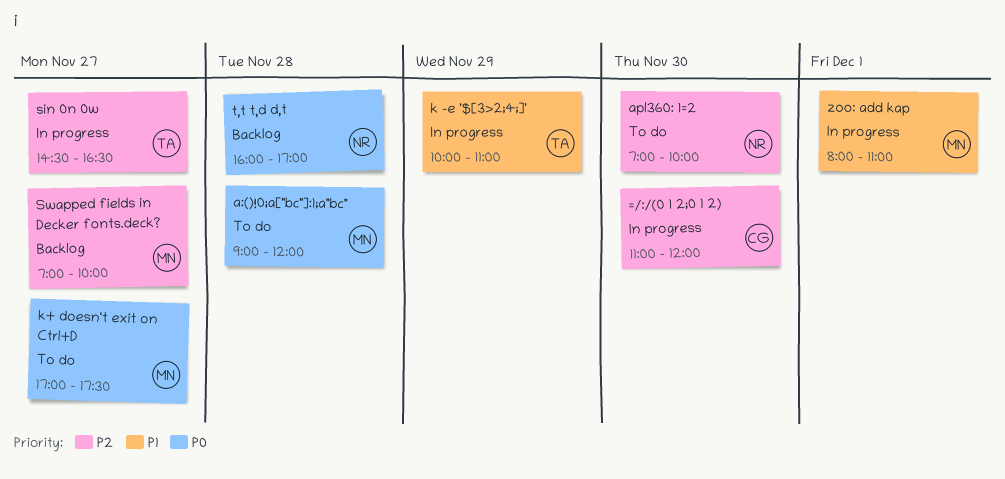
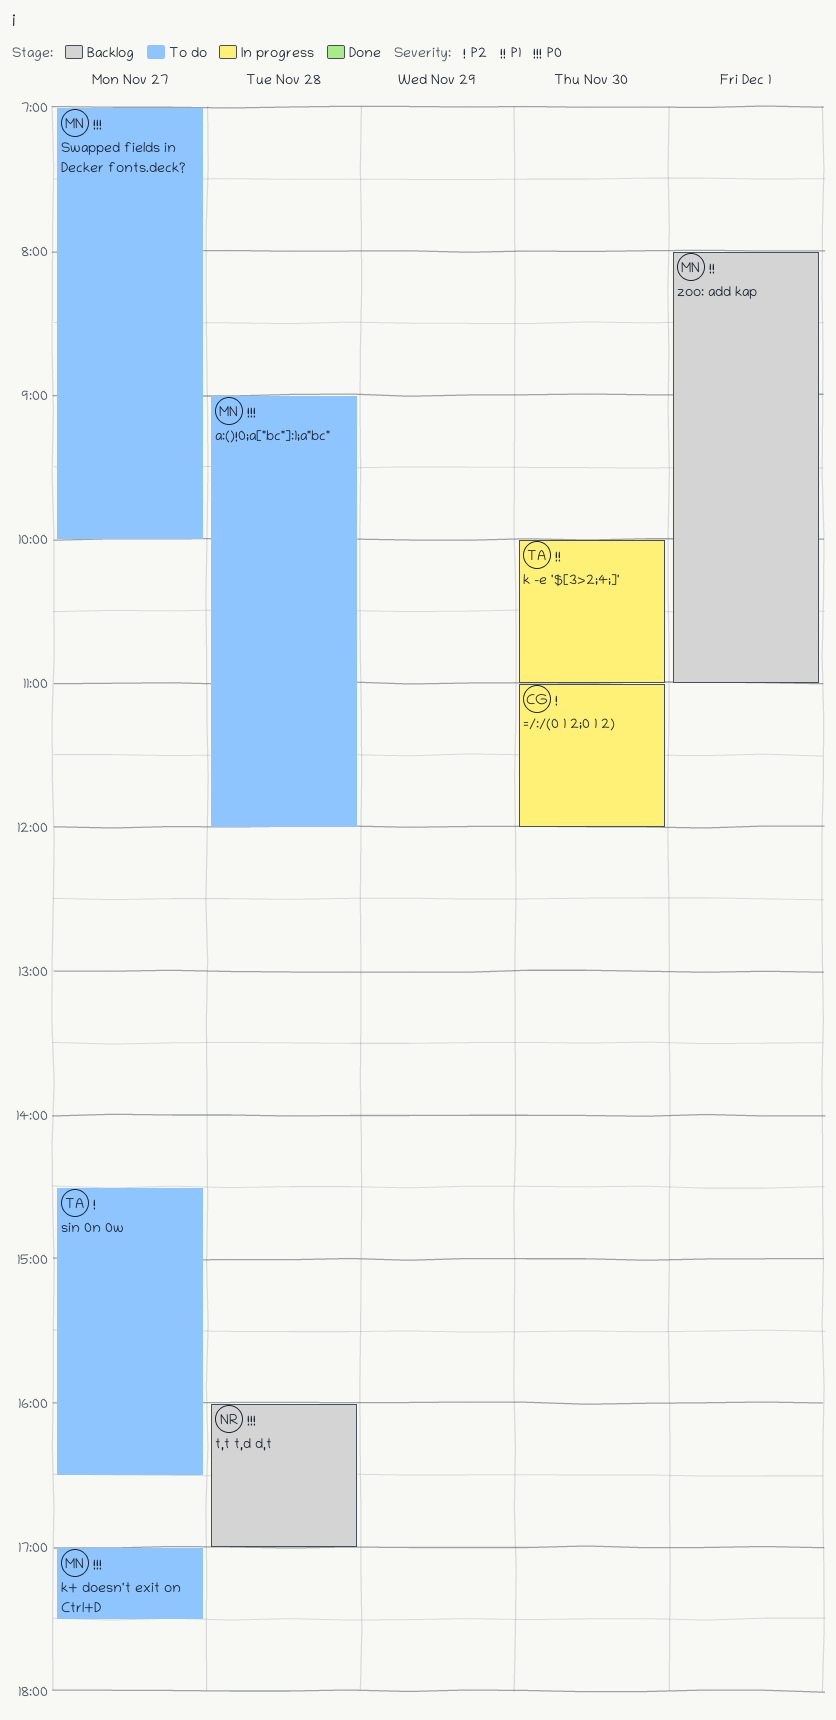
apl360: 1=2: present -> none
k -e '$[3>2;4;]', day: Nov 29 -> Nov 30
sin 0n 0w, status: In progress -> To do
Swapped fields in Decker fonts.deck?, status: Backlog -> To do
Swapped fields in Decker fonts.deck?, priority: P2 -> P0
zoo: add kap, status: In progress -> Backlog

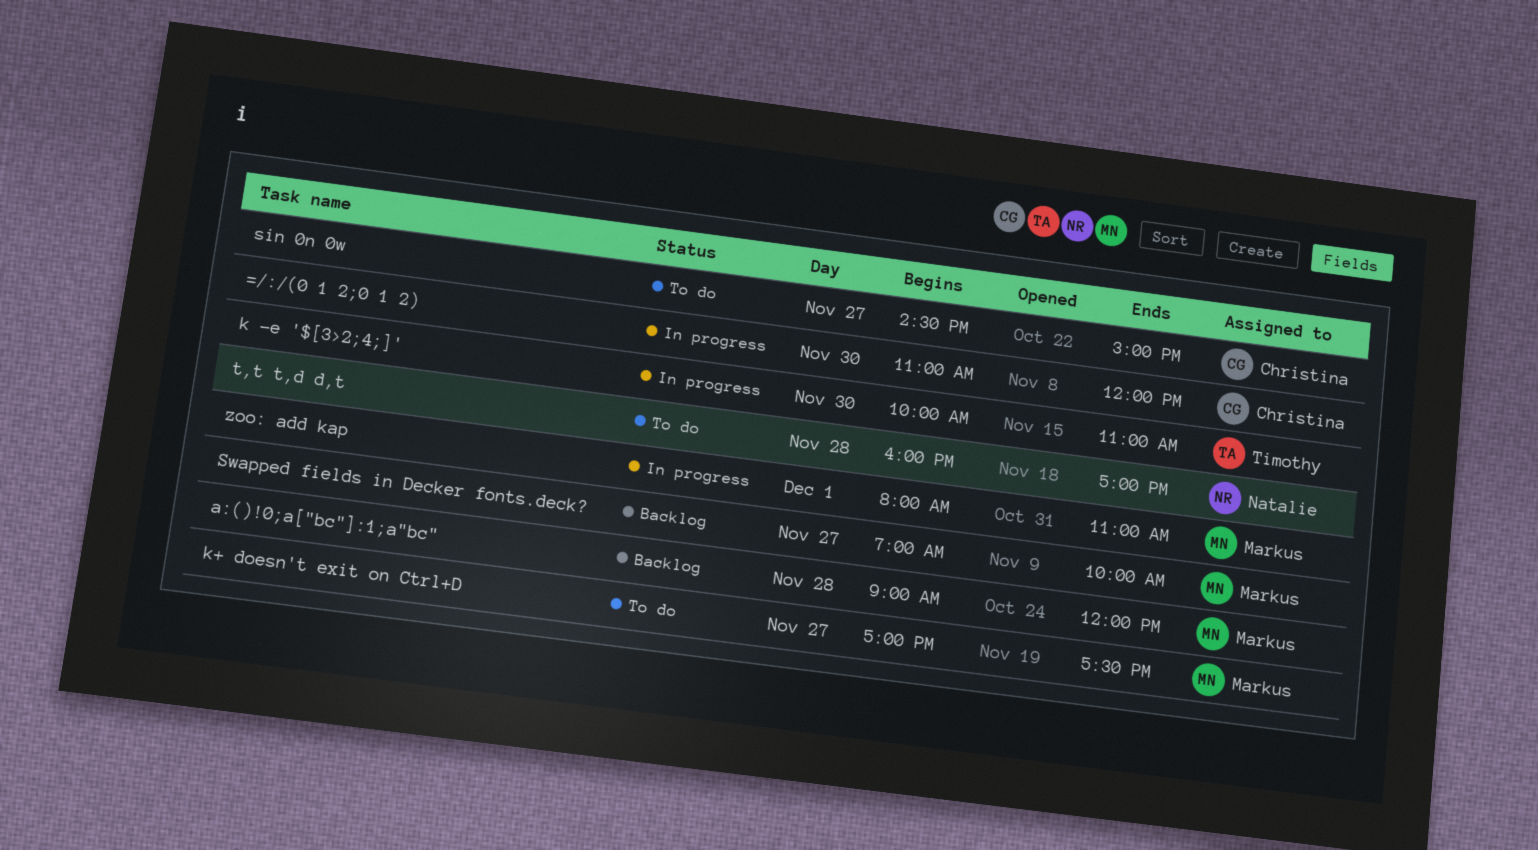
a:()!0;a["bc"]:1;a"bc", status: To do -> Backlog
sin 0n 0w, owner: Timothy -> Christina
sin 0n 0w, ends: 16:30 -> 15:00
Swapped fields in Decker fonts.deck?, status: To do -> Backlog
t,t t,d d,t, status: Backlog -> To do
zoo: add kap, status: Backlog -> In progress

